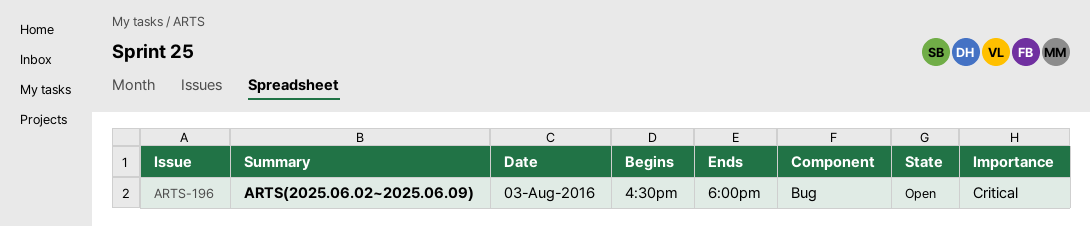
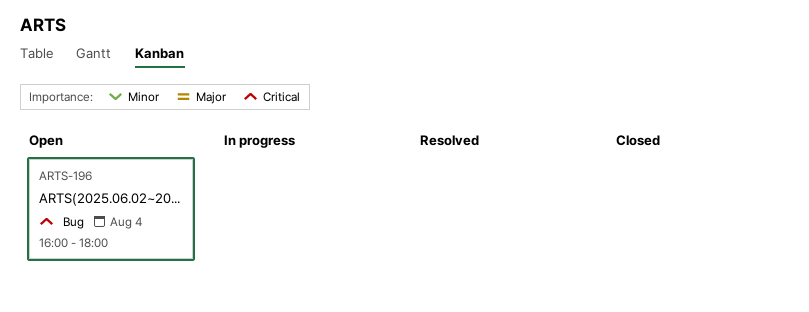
ARTS-196, day: Aug 3 -> Aug 4
ARTS-196, begins: 16:30 -> 16:00

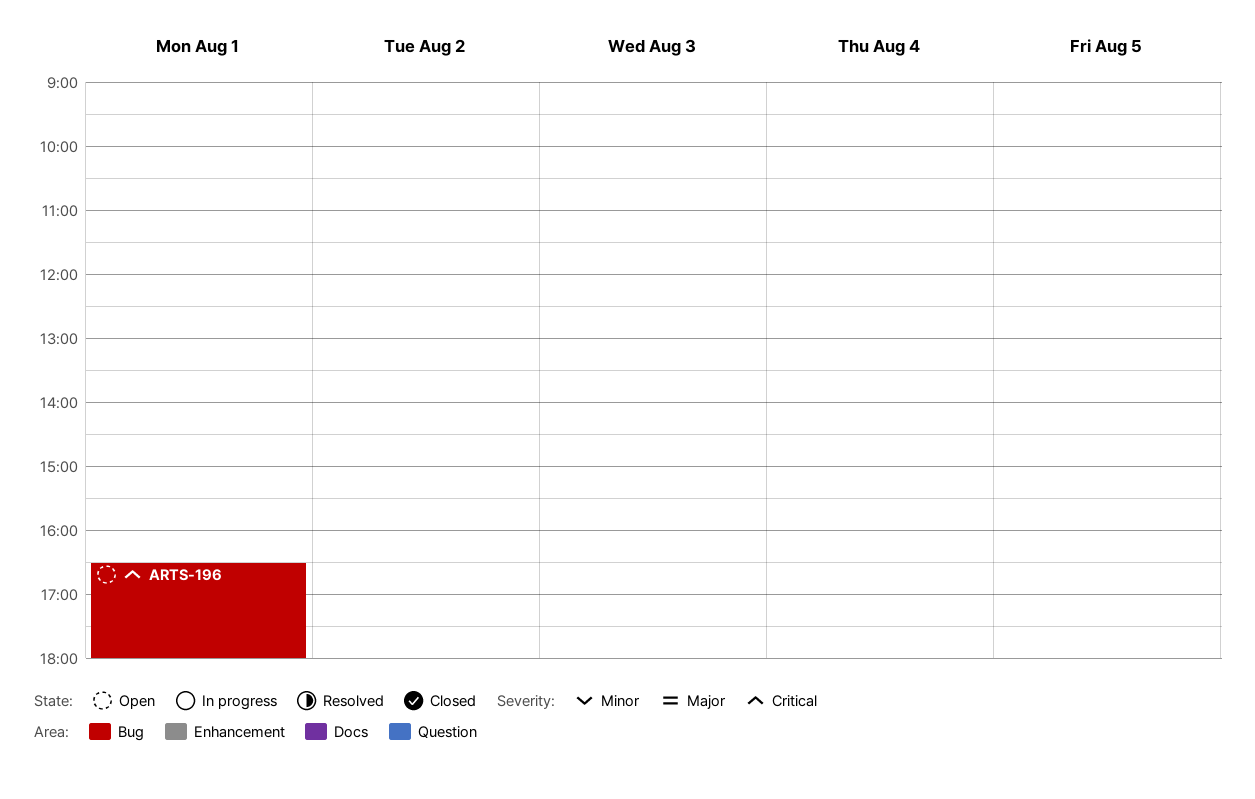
ARTS-196, day: Aug 4 -> Aug 1
ARTS-196, begins: 16:00 -> 16:30

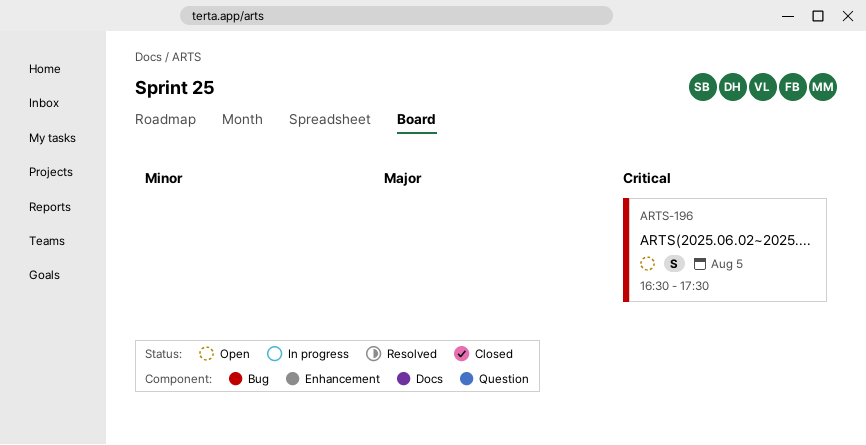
ARTS-196, day: Aug 1 -> Aug 5
ARTS-196, ends: 18:00 -> 17:30

